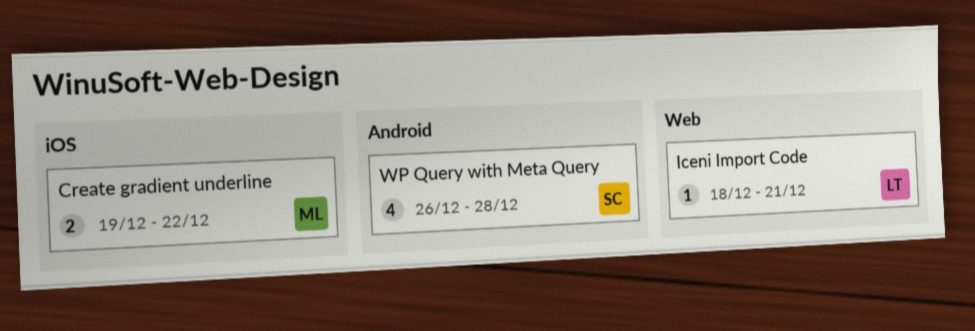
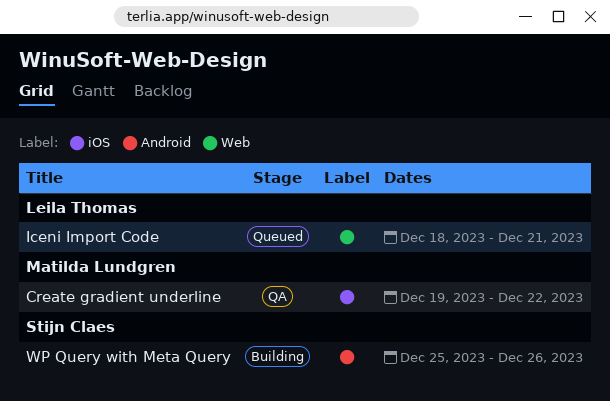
WP Query with Meta Query, start: Dec 26 -> Dec 25
WP Query with Meta Query, due: Dec 28 -> Dec 26

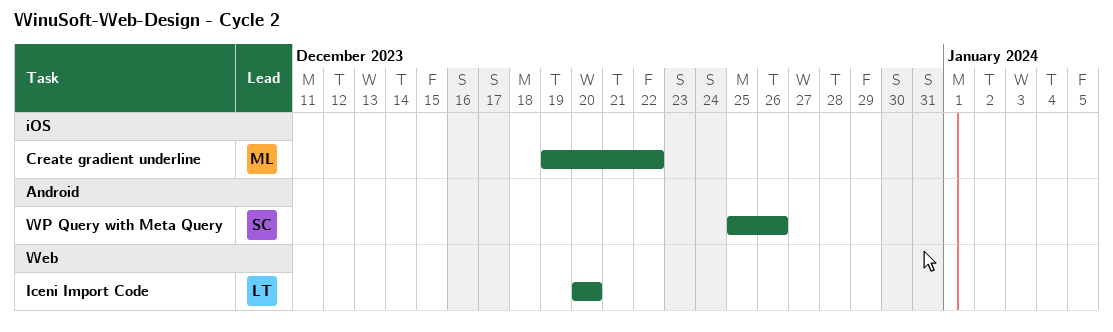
Iceni Import Code, start: Dec 18 -> Dec 20
Iceni Import Code, due: Dec 21 -> Dec 20

